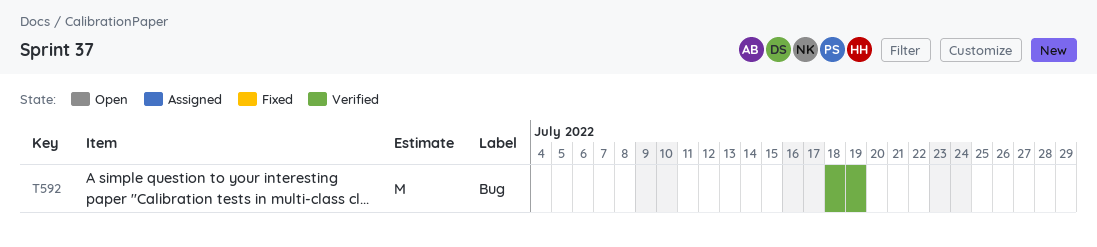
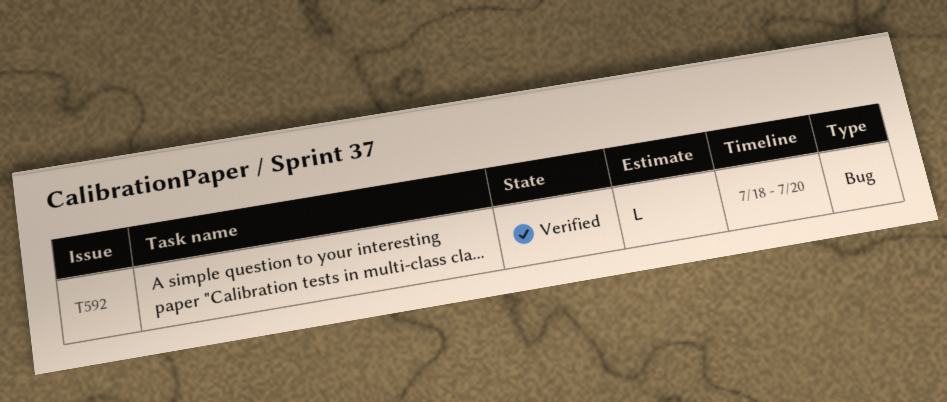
T592, estimate: M -> L
T592, due: Jul 19 -> Jul 20

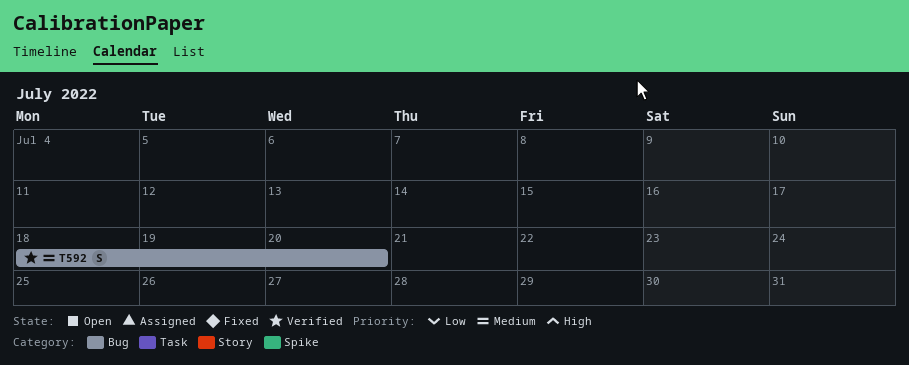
T592, estimate: L -> S

